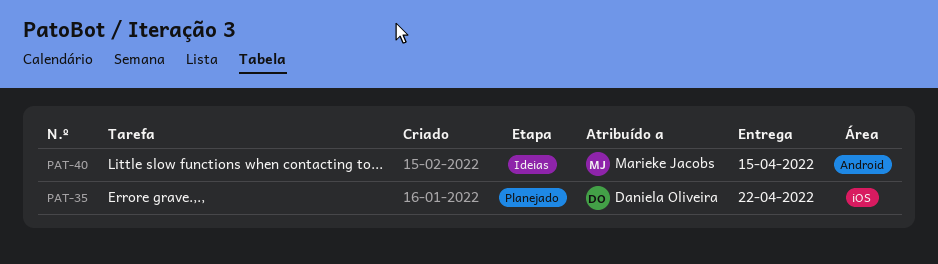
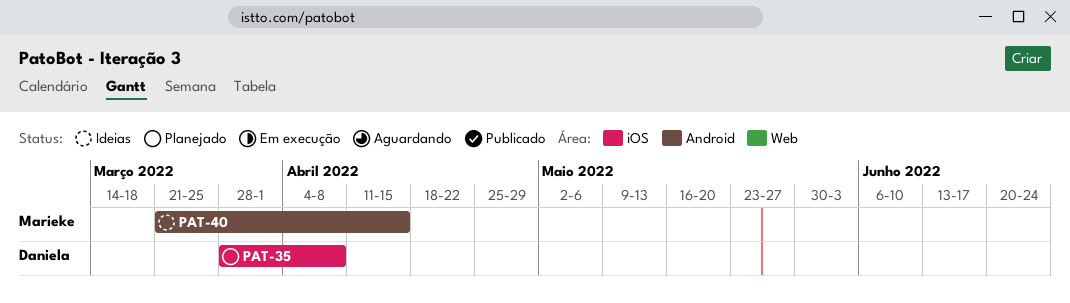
PAT-35, due: Apr 22 -> Apr 8

